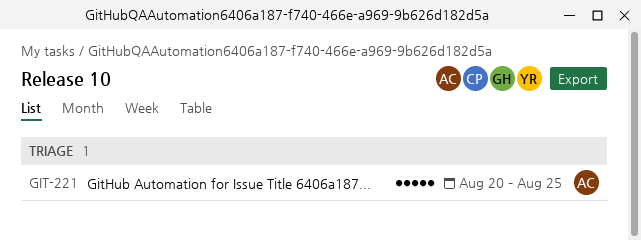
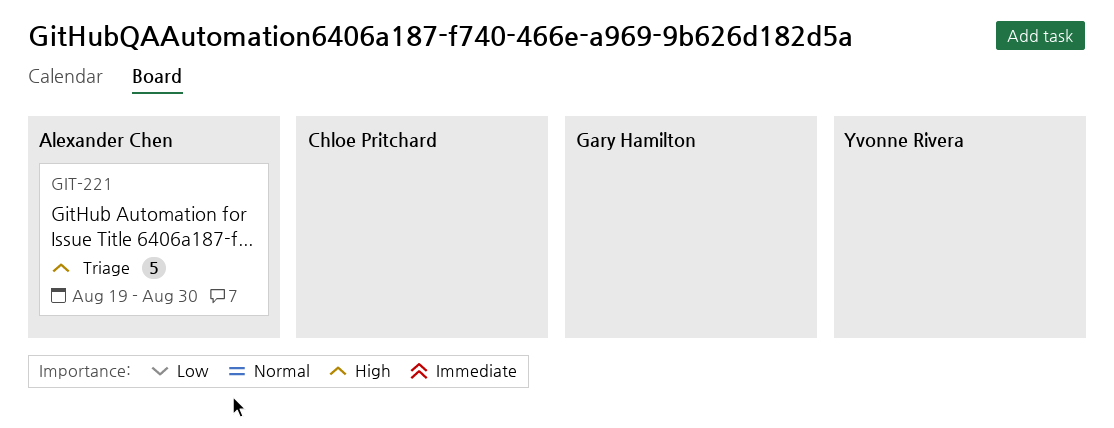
GIT-221, start: Aug 20 -> Aug 19
GIT-221, due: Aug 25 -> Aug 30

